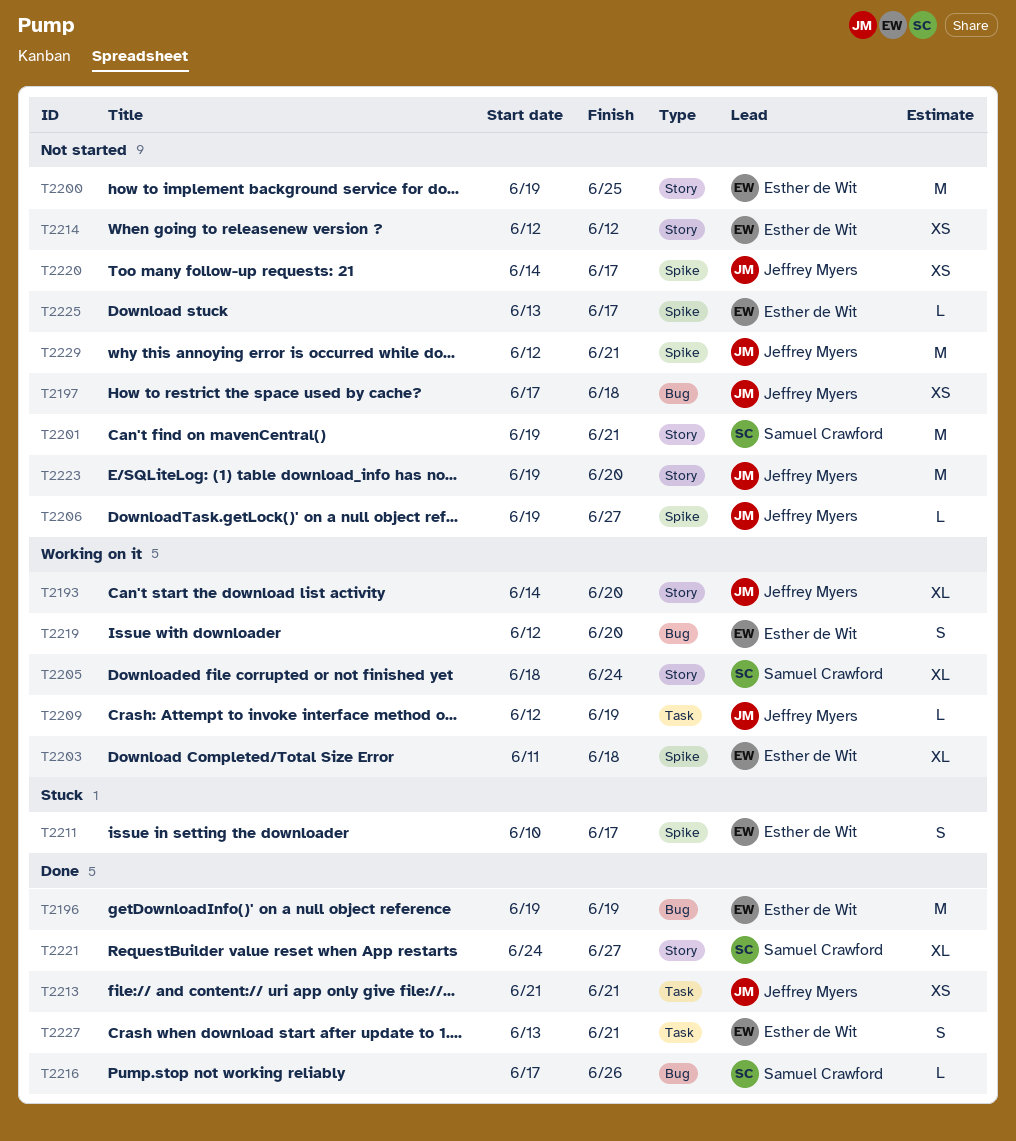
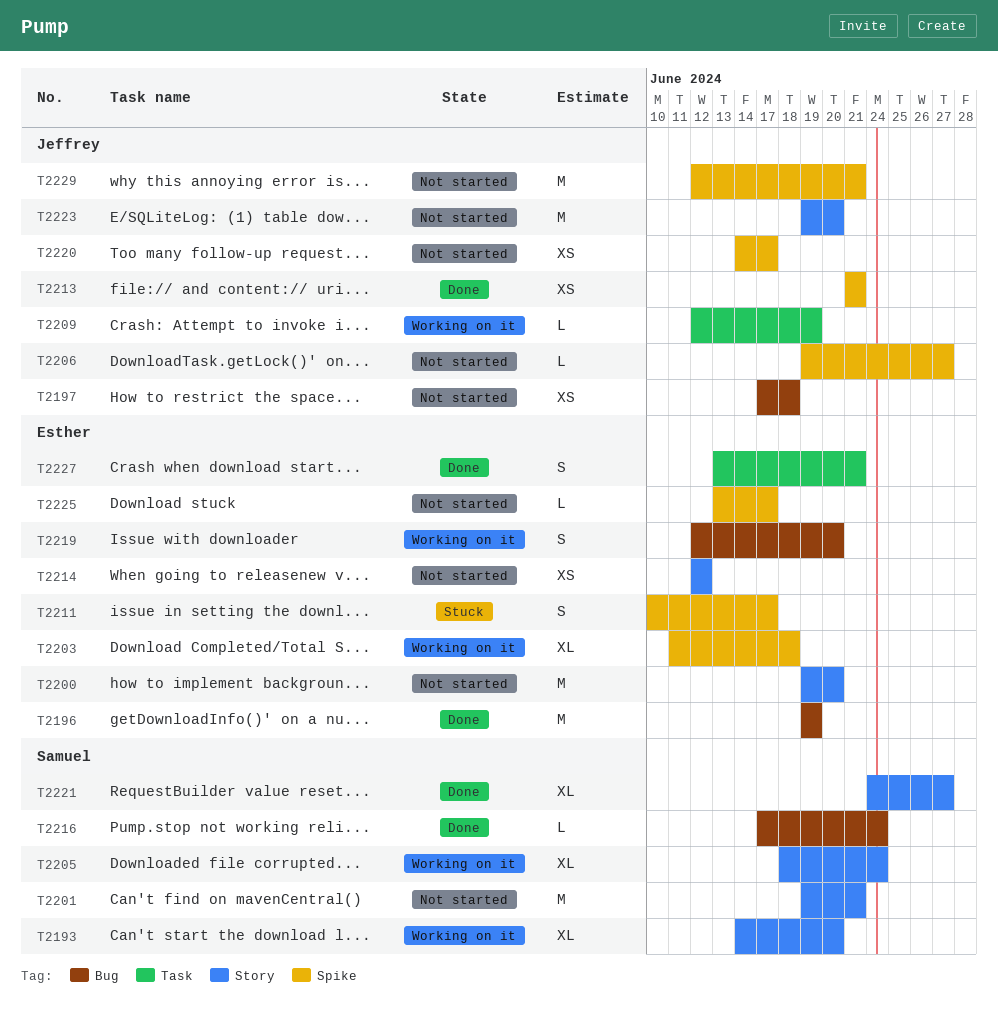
T2193, owner: Jeffrey Myers -> Samuel Crawford
T2200, due: Jun 25 -> Jun 20
T2213, label: Task -> Spike
T2216, due: Jun 26 -> Jun 24

